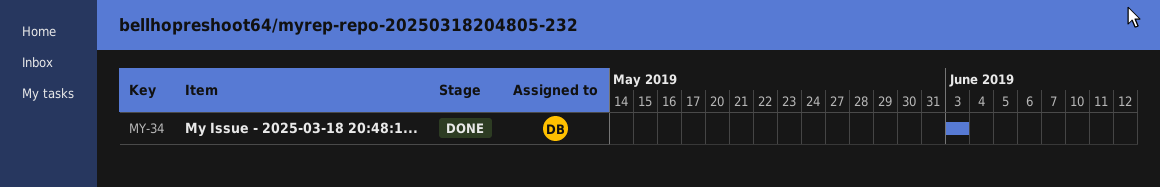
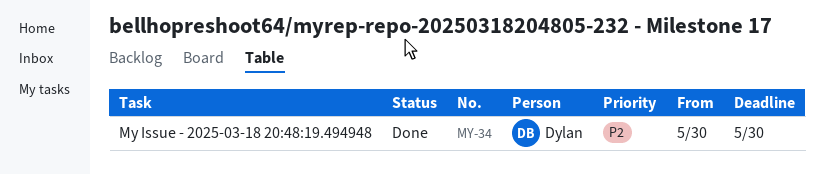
MY-34, start: Jun 3 -> May 30
MY-34, due: Jun 3 -> May 30

